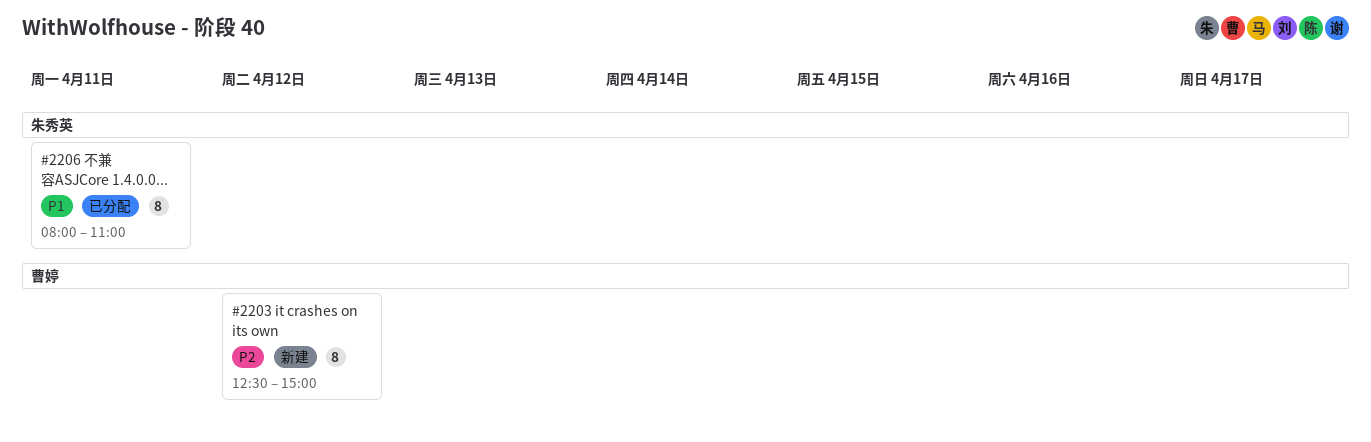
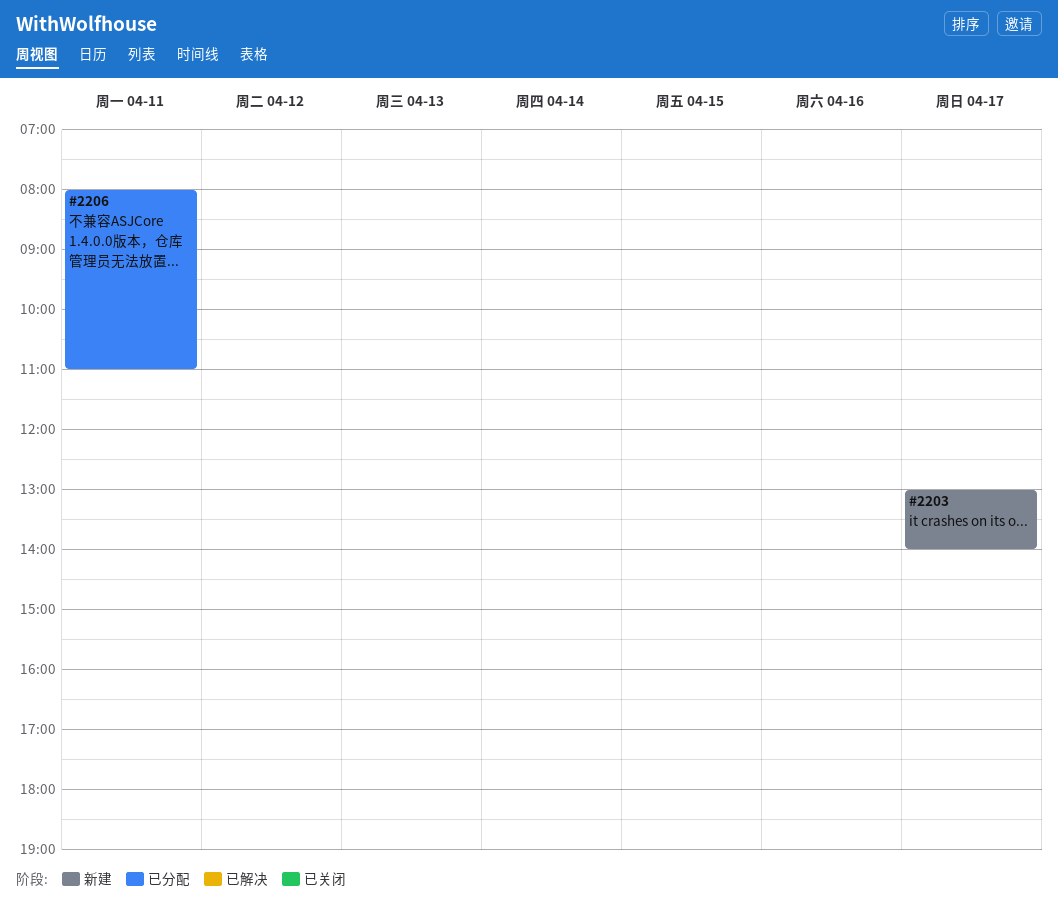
#2203, day: Apr 12 -> Apr 17
#2203, begins: 12:30 -> 13:00
#2203, ends: 15:00 -> 14:00

